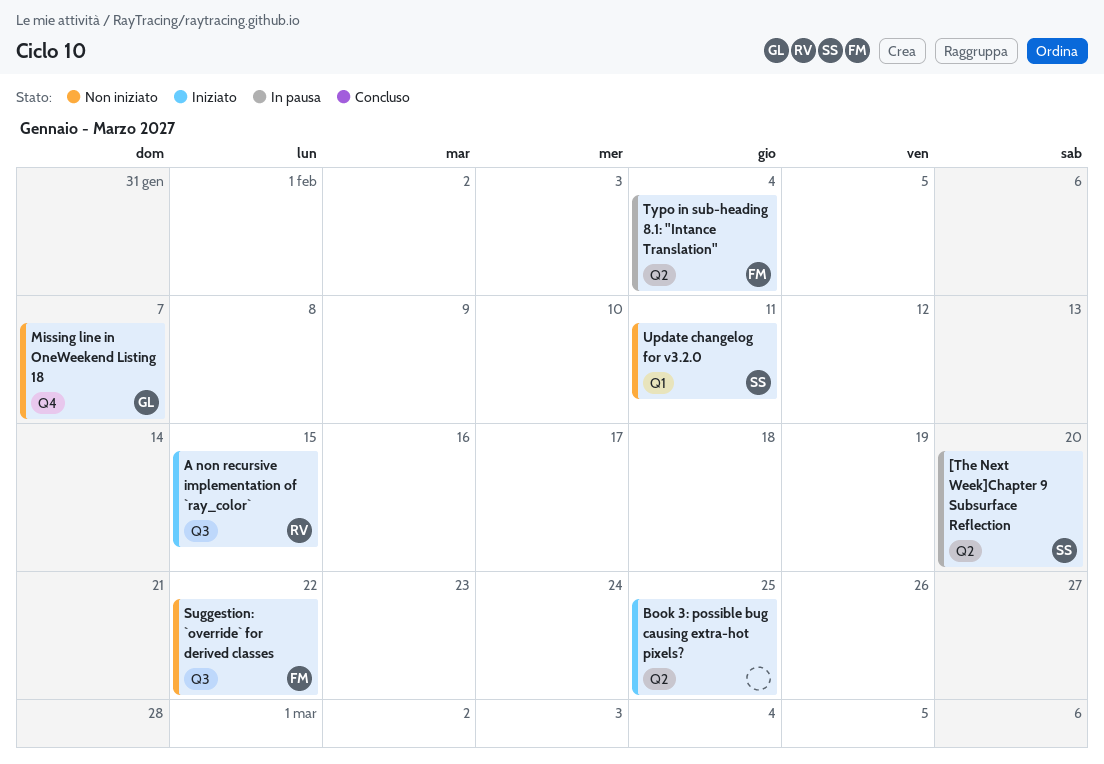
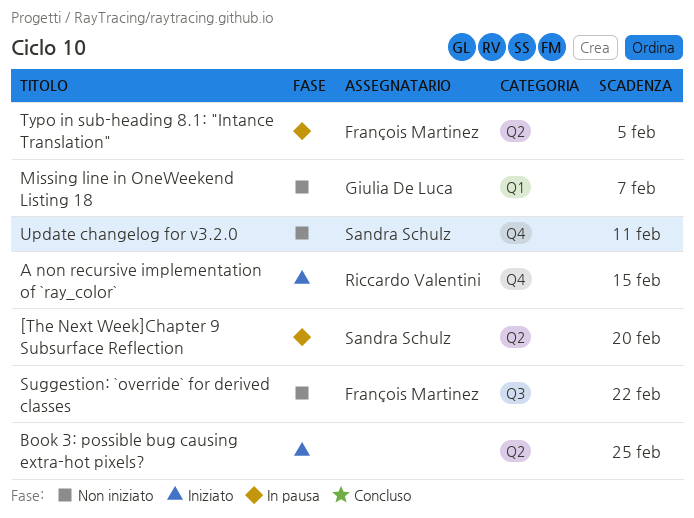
A non recursive implementation of `ray_color`, label: Q3 -> Q4
Missing line in OneWeekend Listing 18, label: Q4 -> Q1
Typo in sub-heading 8.1: "Intance Translation", due: Feb 4 -> Feb 5
Update changelog for v3.2.0, label: Q1 -> Q4

